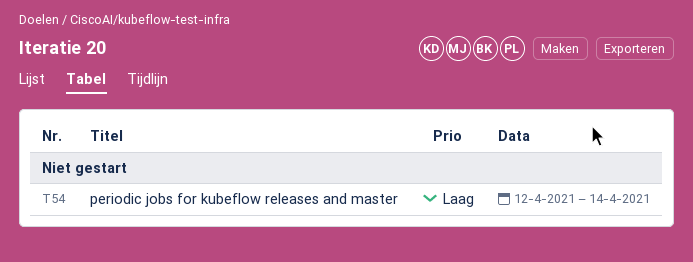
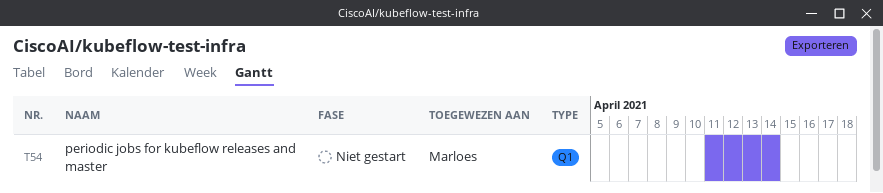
T54, start: Apr 12 -> Apr 11

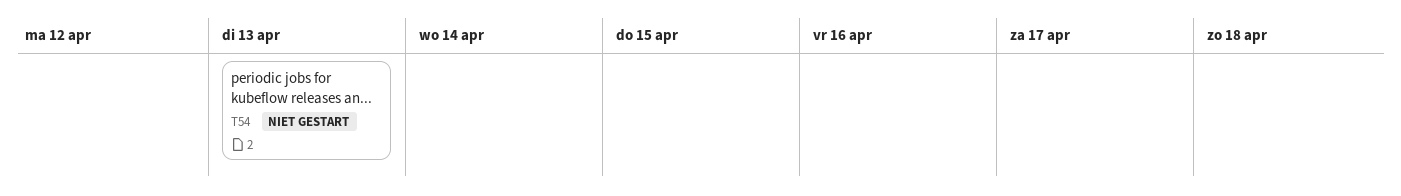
T54, due: Apr 14 -> Apr 13

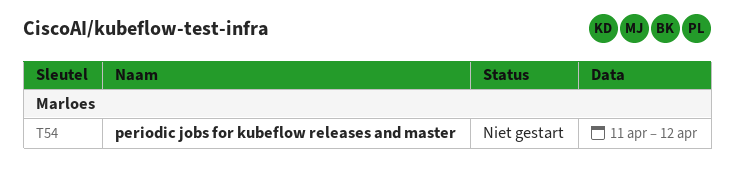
T54, due: Apr 13 -> Apr 12

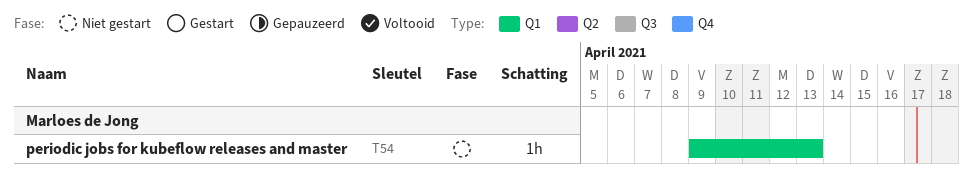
T54, start: Apr 11 -> Apr 9
T54, due: Apr 12 -> Apr 13

